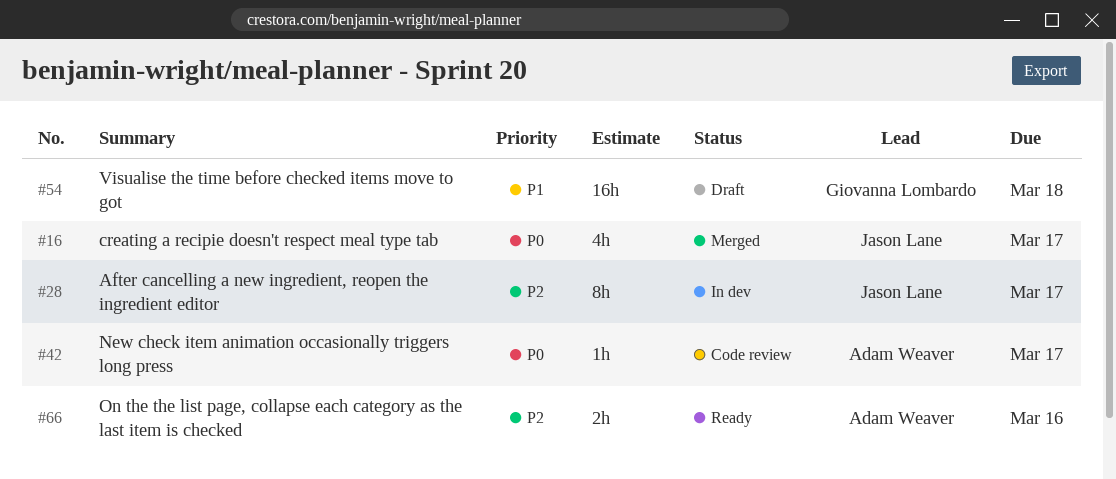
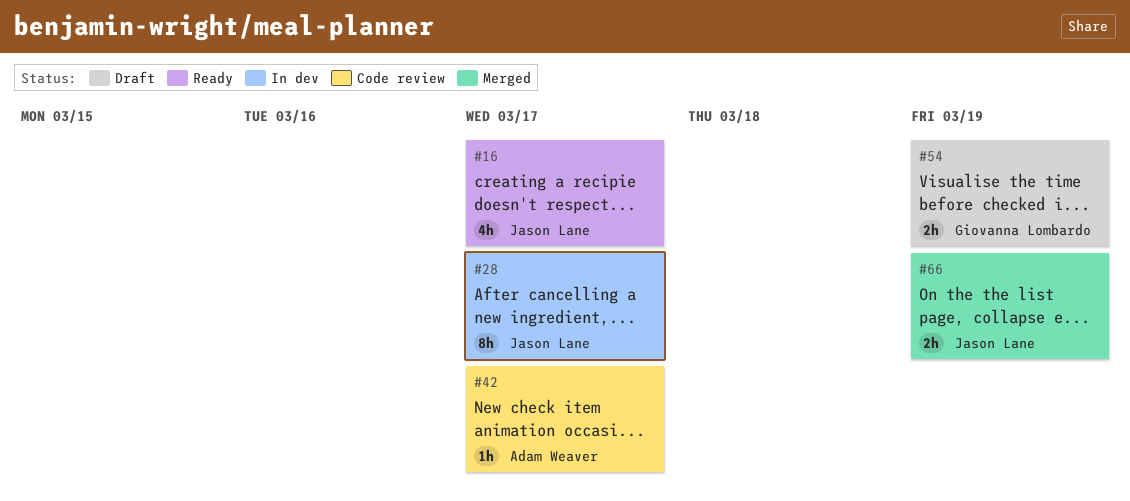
#16, status: Merged -> Ready
#54, estimate: 16h -> 2h
#54, due: Mar 18 -> Mar 19
#66, status: Ready -> Merged
#66, owner: Adam Weaver -> Jason Lane
#66, due: Mar 16 -> Mar 19

